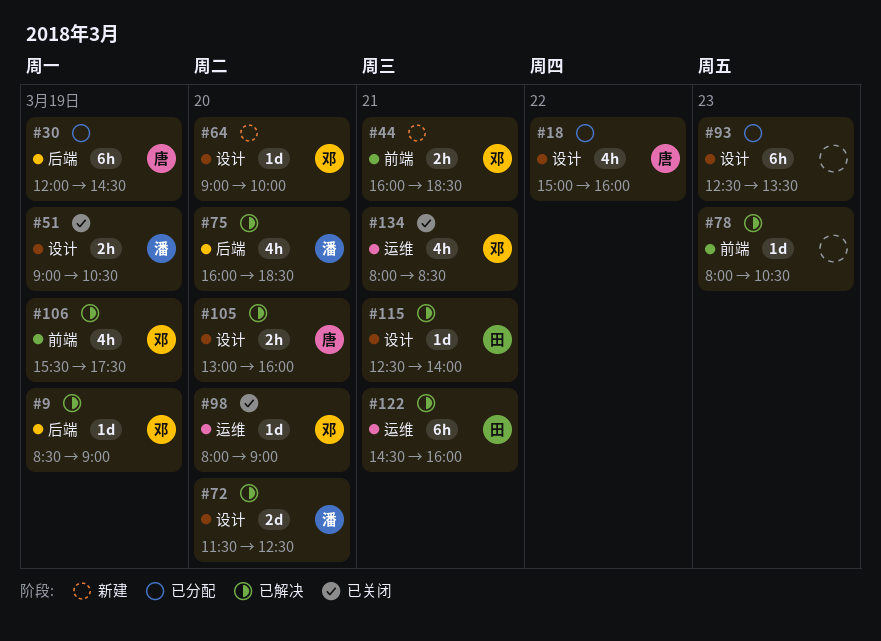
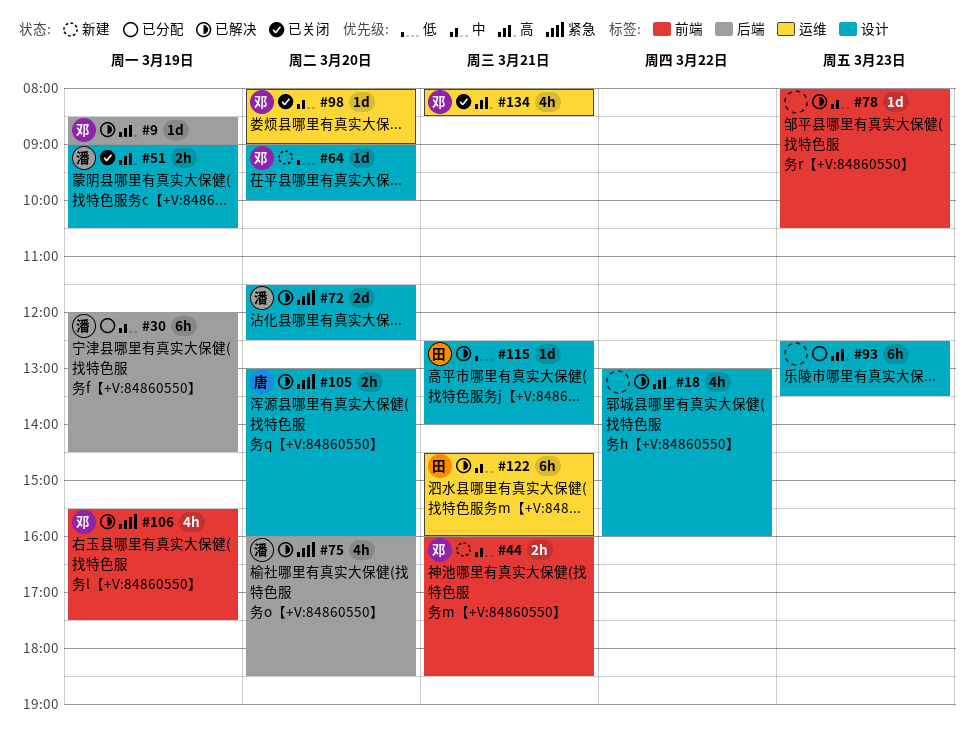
#18, status: 已分配 -> 已解决
#18, owner: 唐 -> none
#18, begins: 15:00 -> 13:00
#30, owner: 唐 -> 潘

